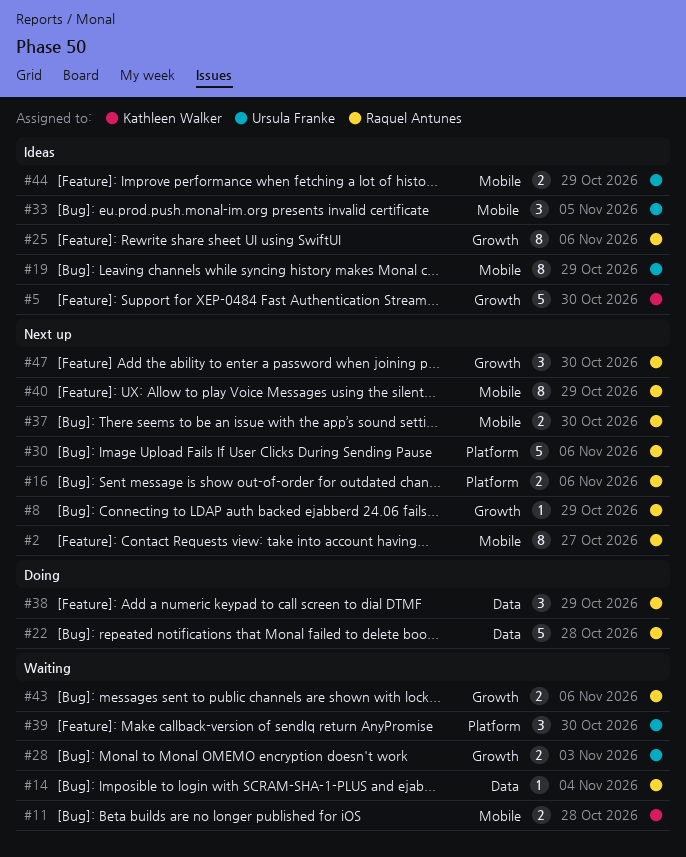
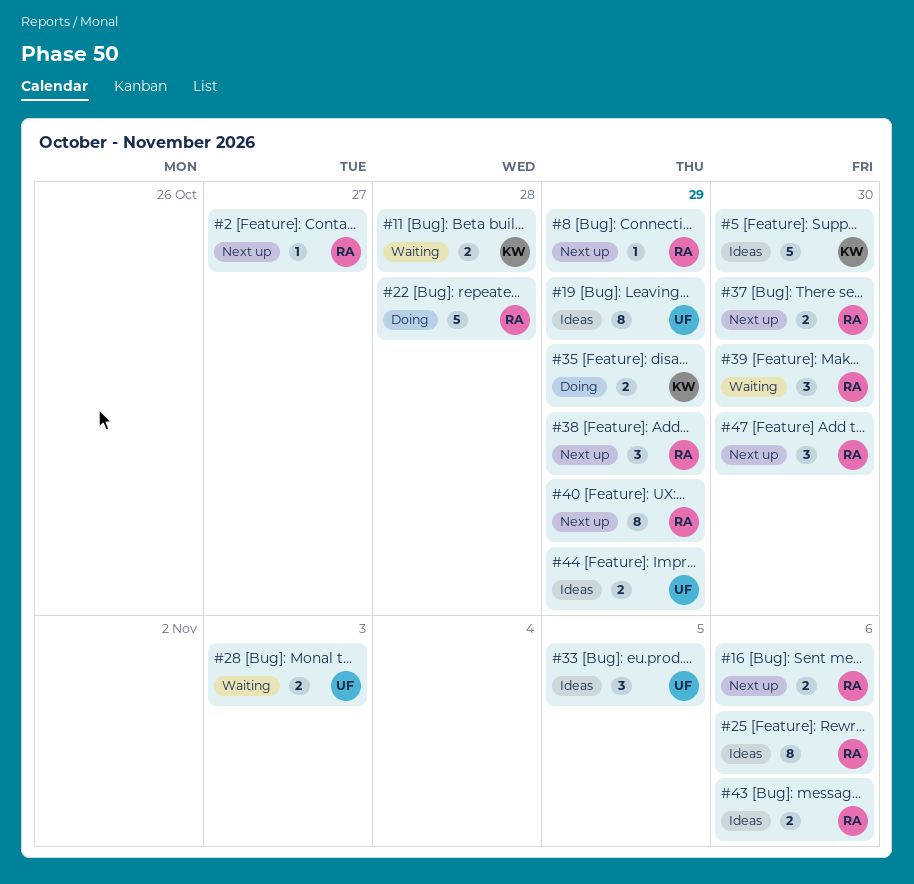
#2, estimate: 8 -> 1
#14: present -> none
#30: present -> none
#35: none -> present
#38, status: Doing -> Next up
#39, owner: Ursula Franke -> Raquel Antunes
#43, status: Waiting -> Ideas

